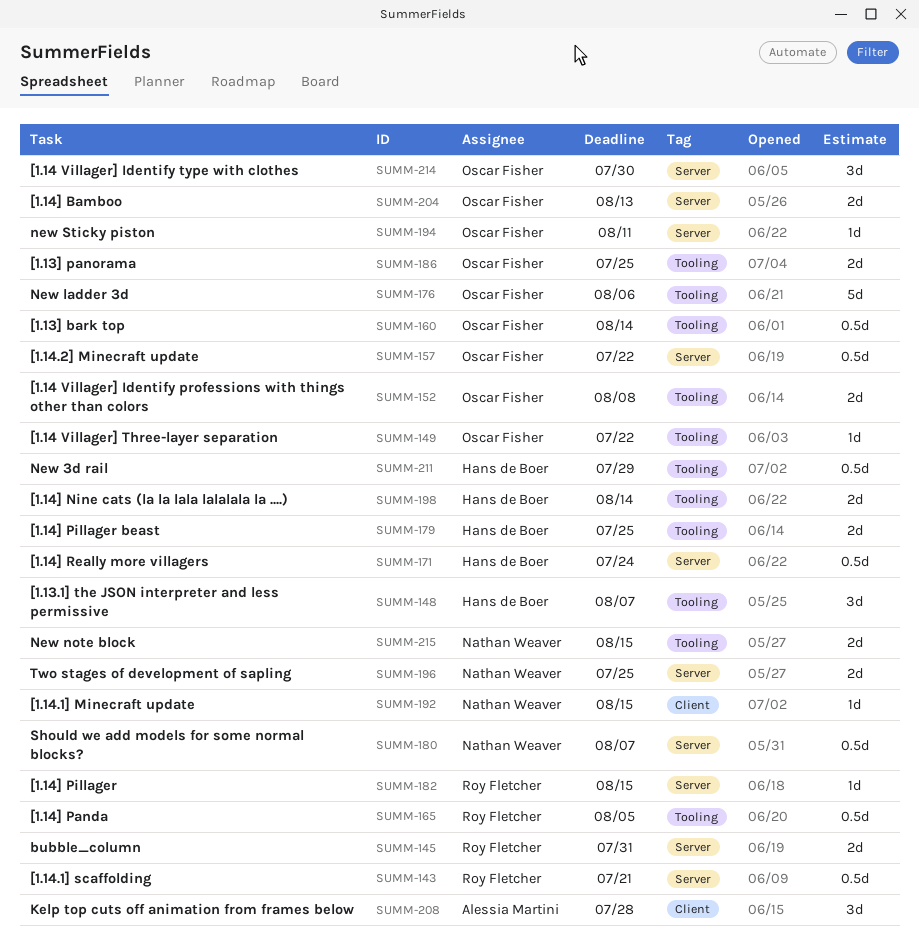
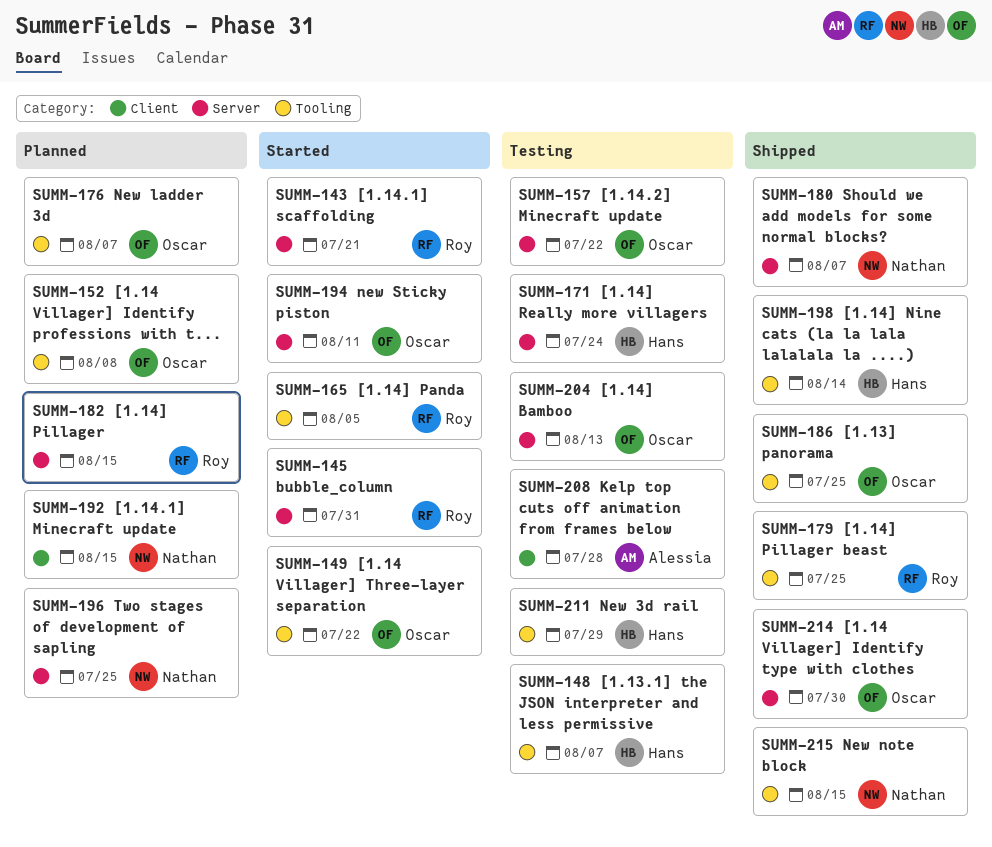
SUMM-160: present -> none
SUMM-176, due: Aug 6 -> Aug 7
SUMM-179, owner: Hans de Boer -> Roy Fletcher

